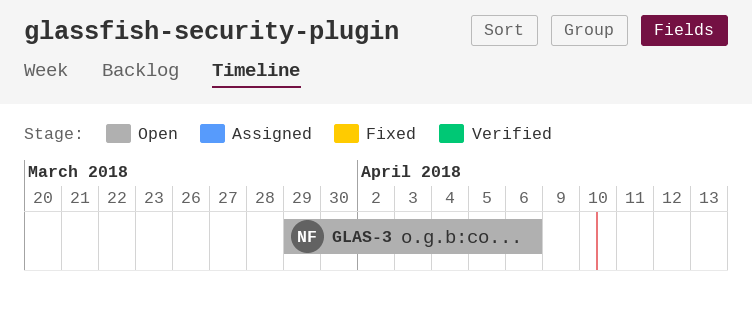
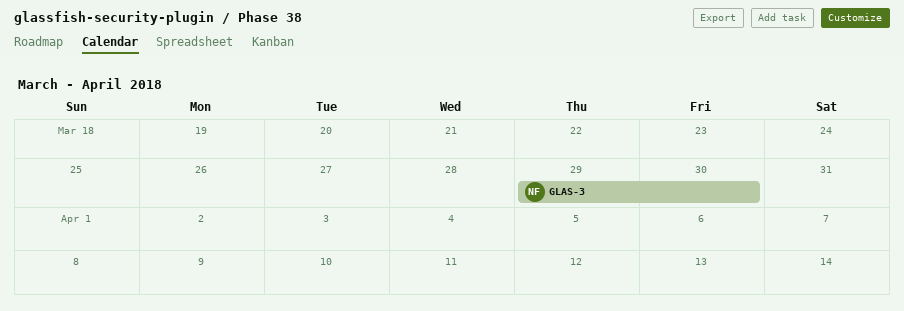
GLAS-3, due: Apr 6 -> Mar 30

